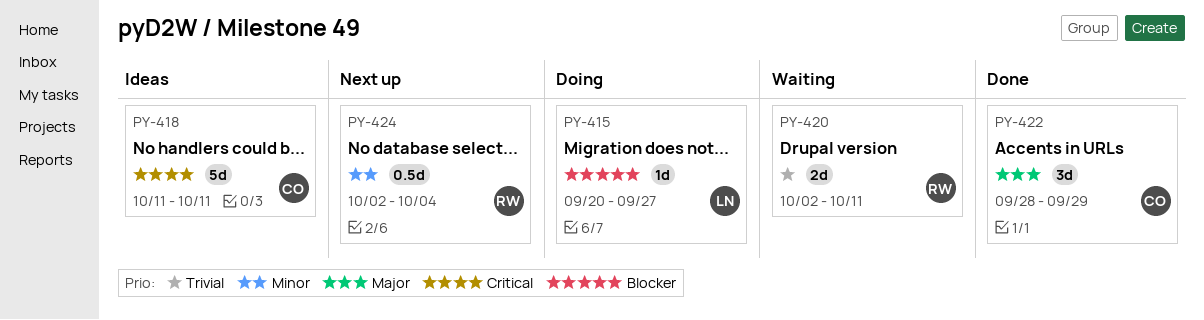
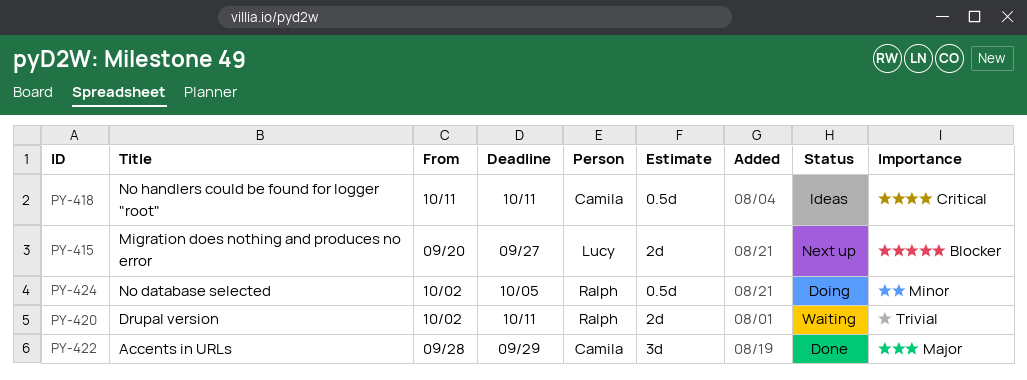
PY-415, status: Doing -> Next up
PY-415, estimate: 1d -> 2d
PY-418, estimate: 5d -> 0.5d
PY-424, status: Next up -> Doing
PY-424, due: Oct 4 -> Oct 5

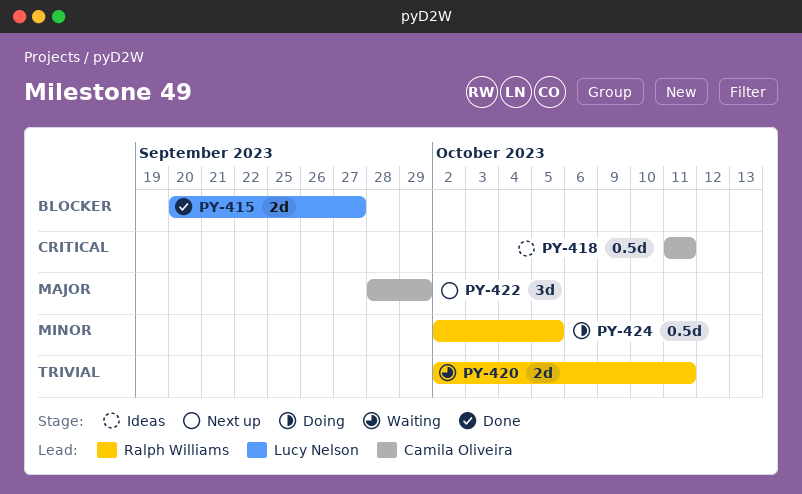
PY-415, status: Next up -> Done
PY-422, status: Done -> Next up

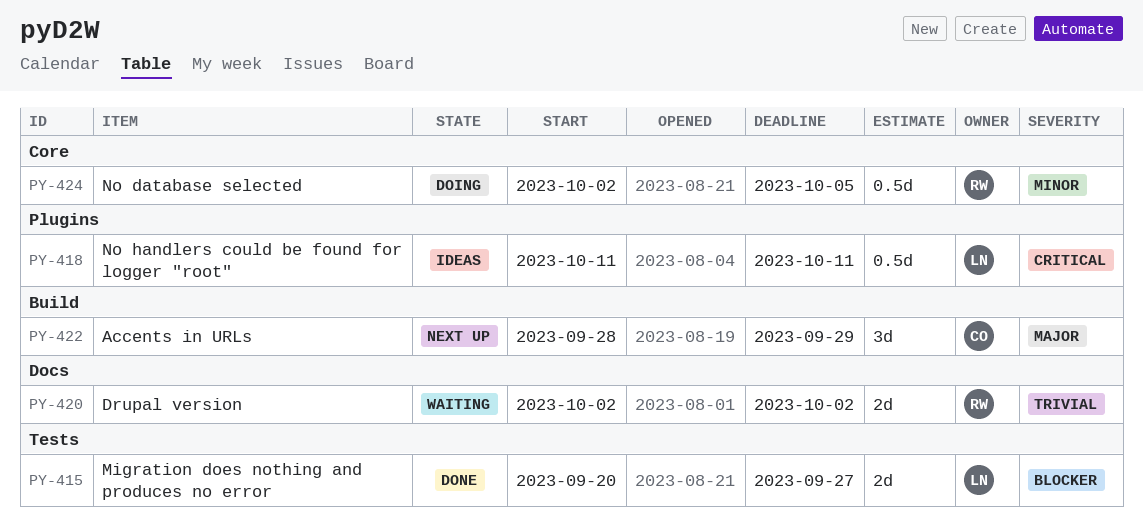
PY-418, owner: Camila Oliveira -> Lucy Nelson
PY-420, due: Oct 11 -> Oct 2

